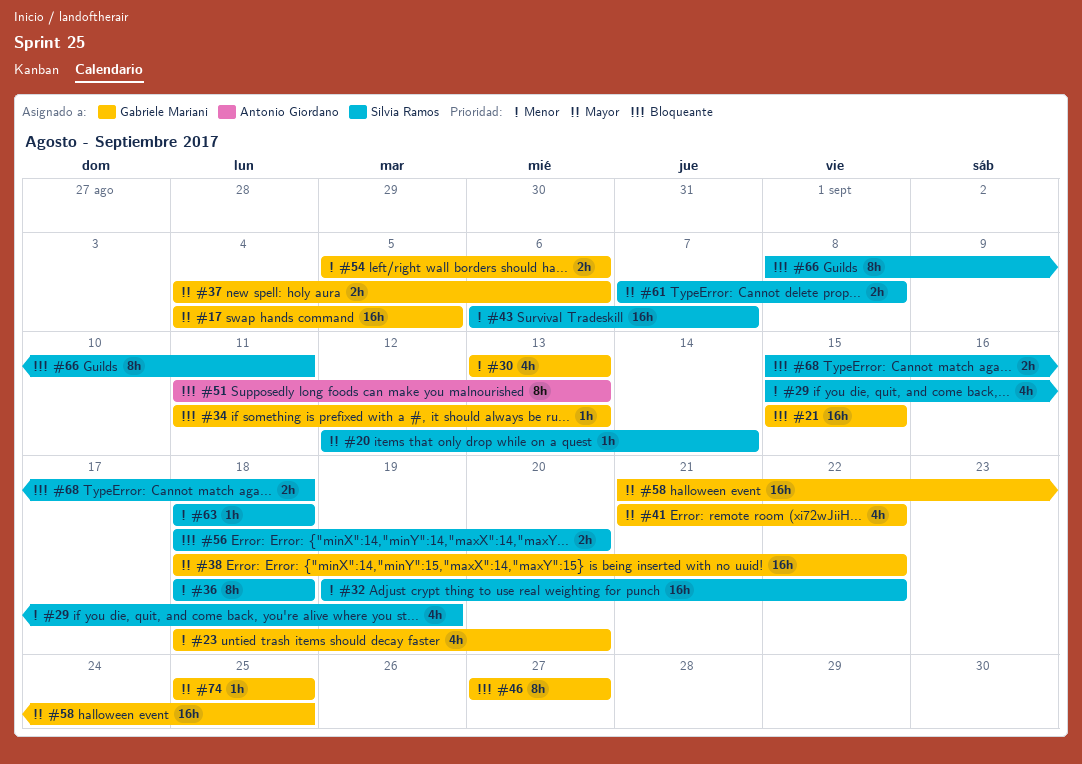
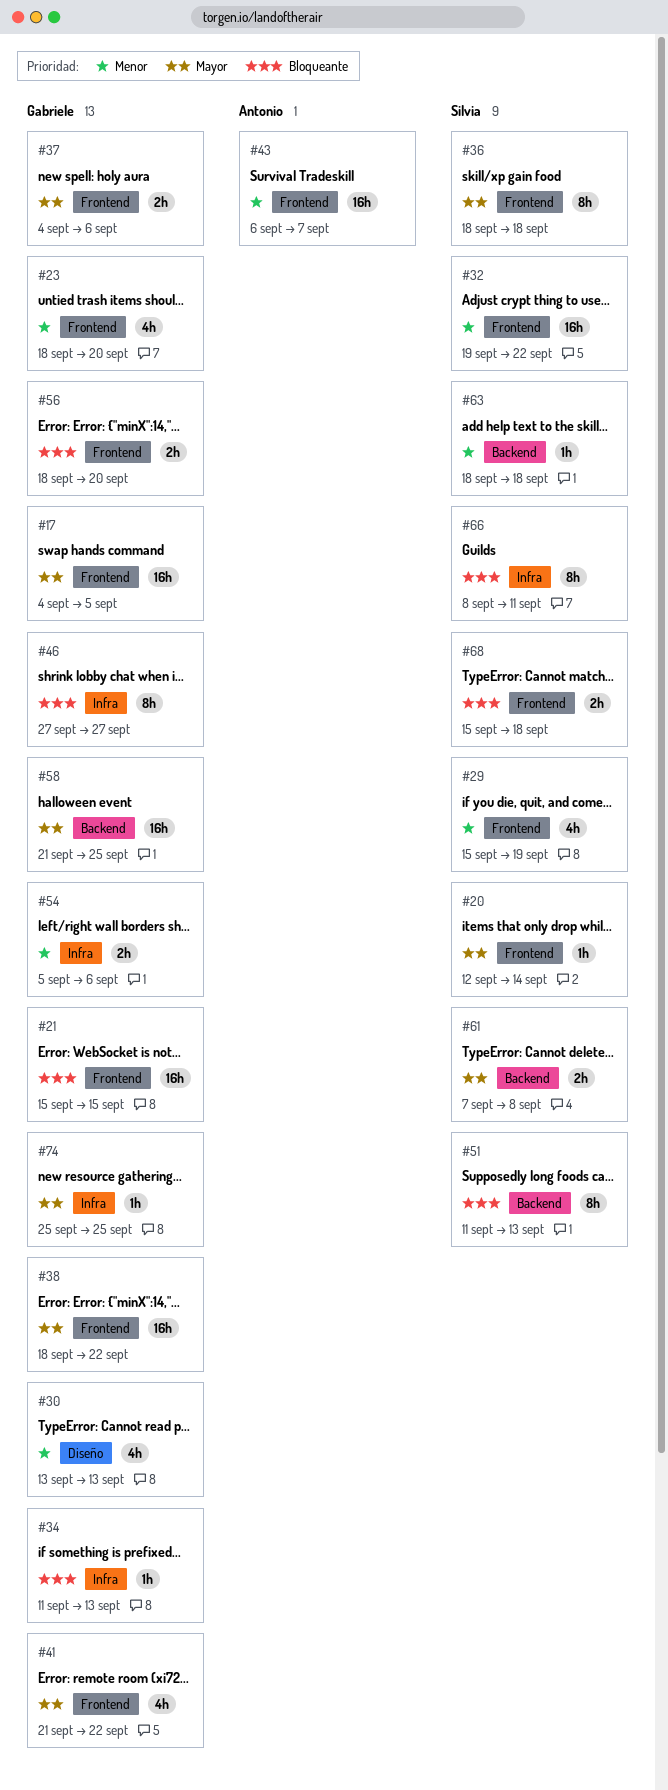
#36, priority: Menor -> Mayor
#43, owner: Silvia Ramos -> Antonio Giordano
#51, owner: Antonio Giordano -> Silvia Ramos
#56, owner: Silvia Ramos -> Gabriele Mariani

